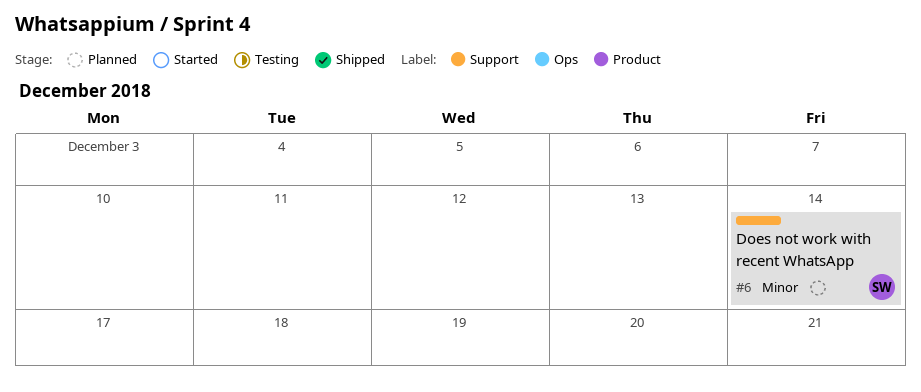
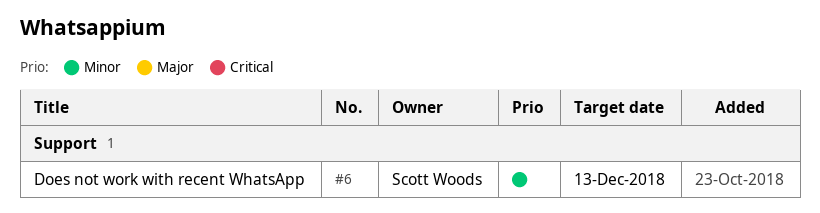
#6, due: Dec 14 -> Dec 13

